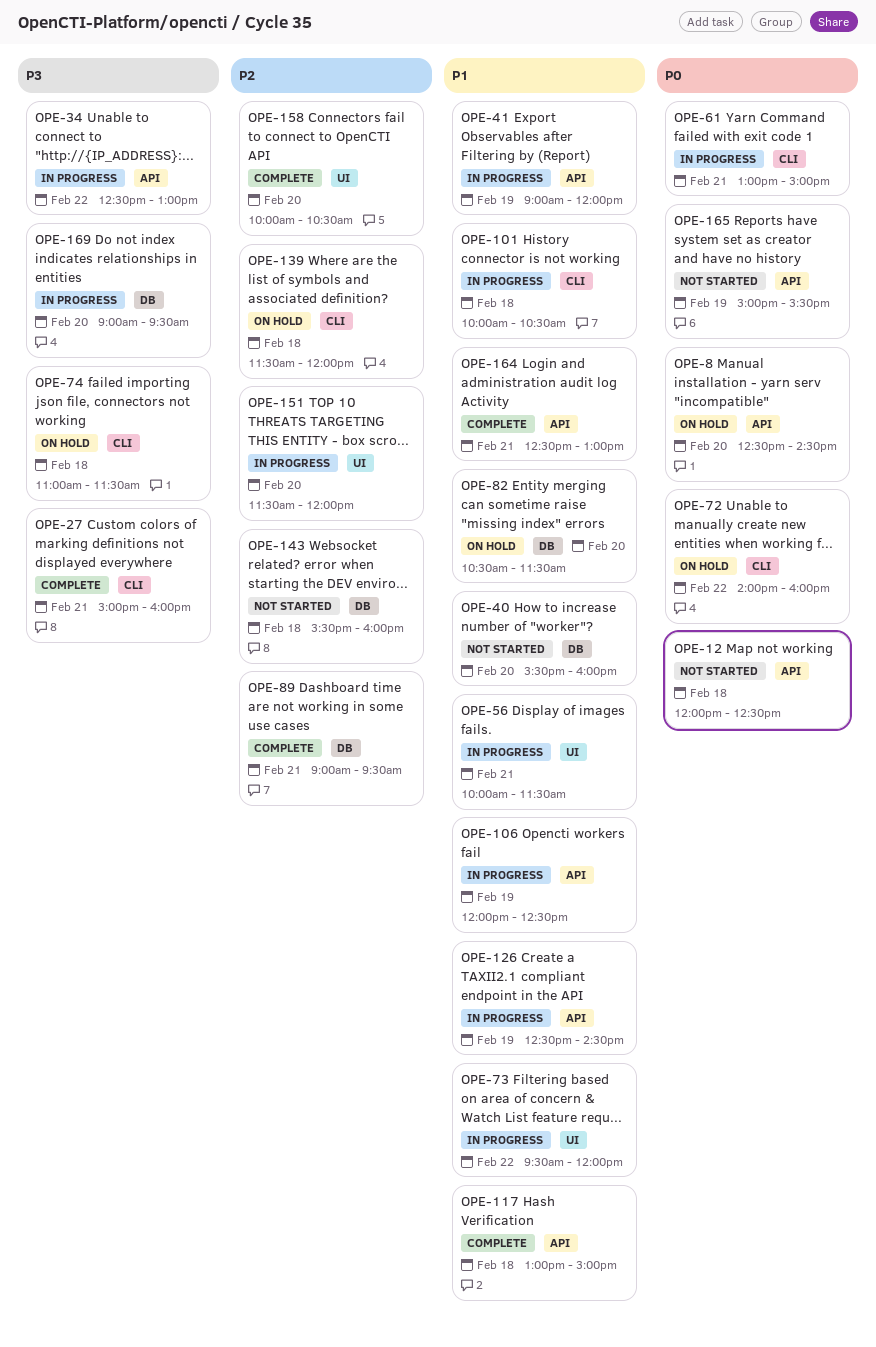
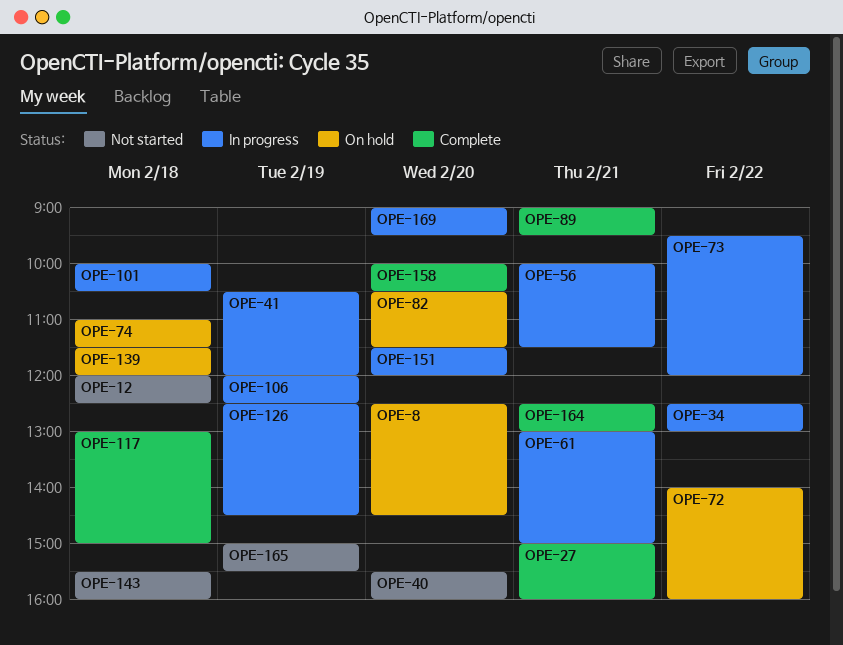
OPE-41, begins: 09:00 -> 10:30

